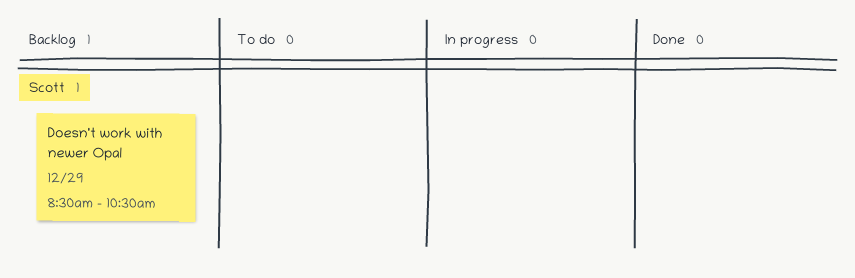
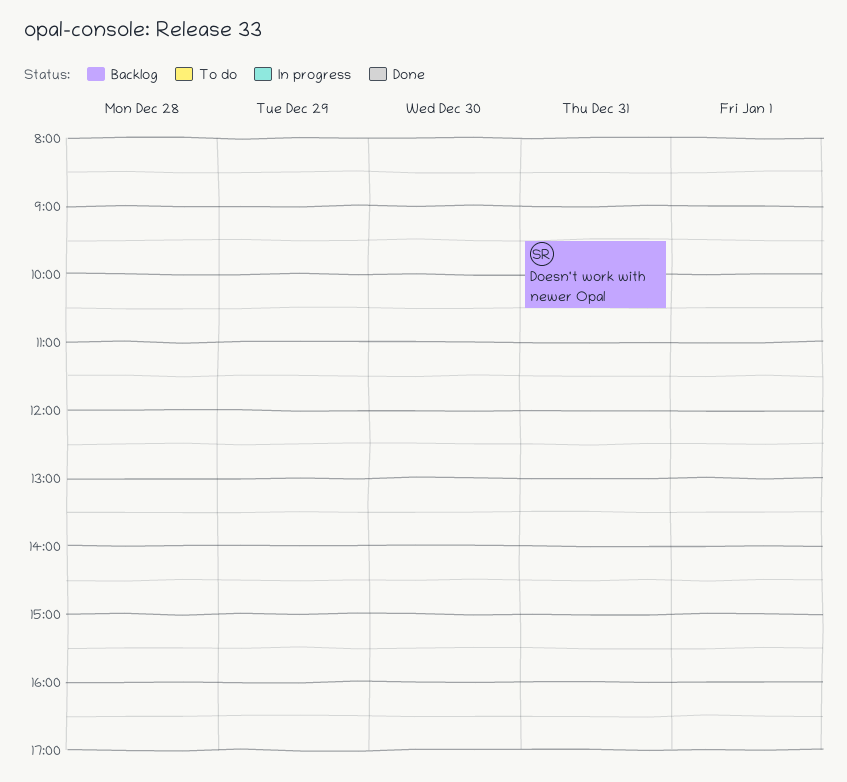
Doesn't work with newer Opal, day: Dec 29 -> Dec 31
Doesn't work with newer Opal, begins: 08:30 -> 09:30

